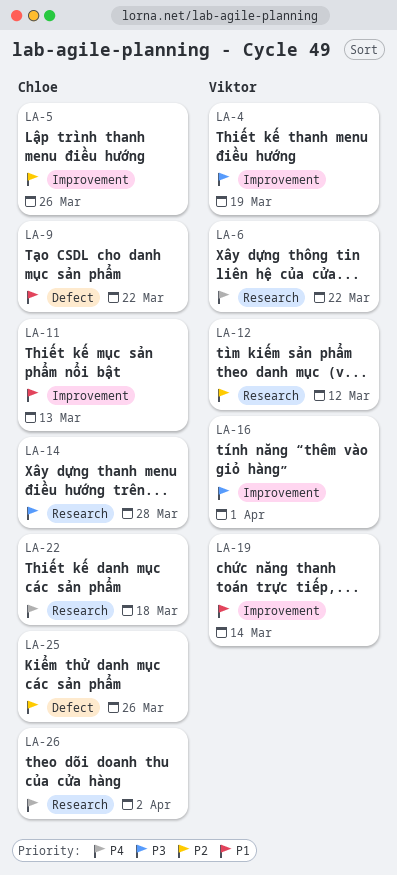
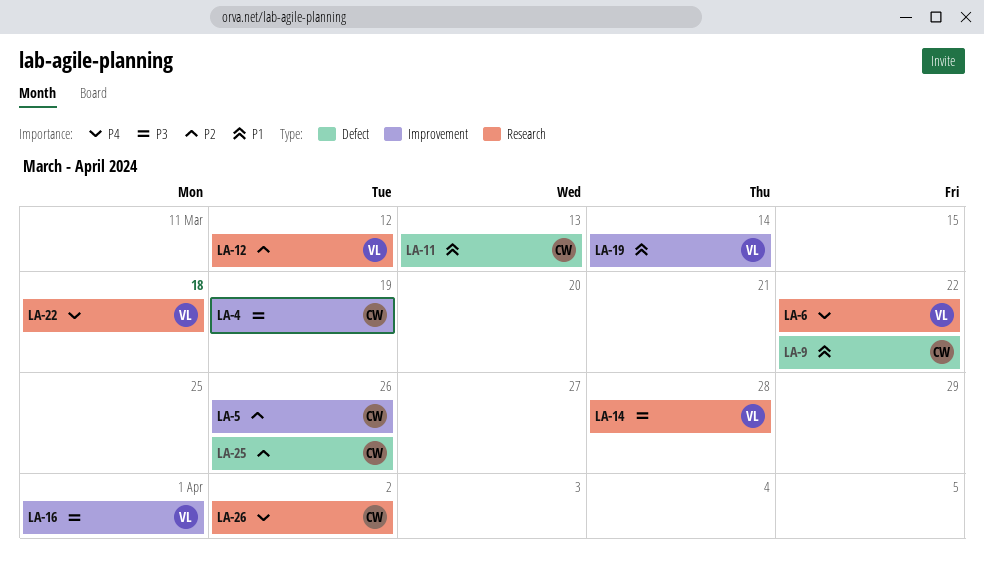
LA-4, owner: Viktor -> Chloe
LA-11, label: Improvement -> Defect
LA-14, owner: Chloe -> Viktor
LA-22, owner: Chloe -> Viktor

